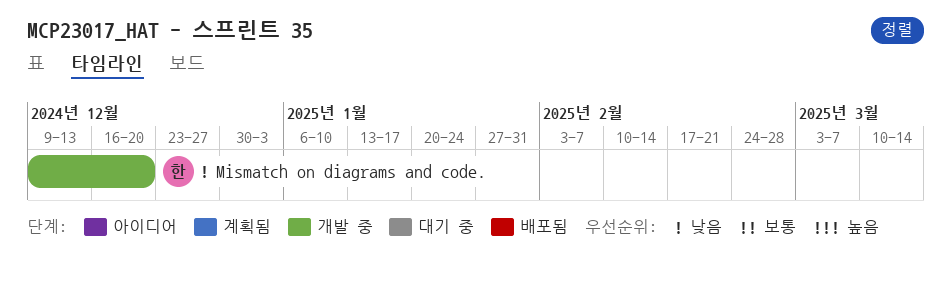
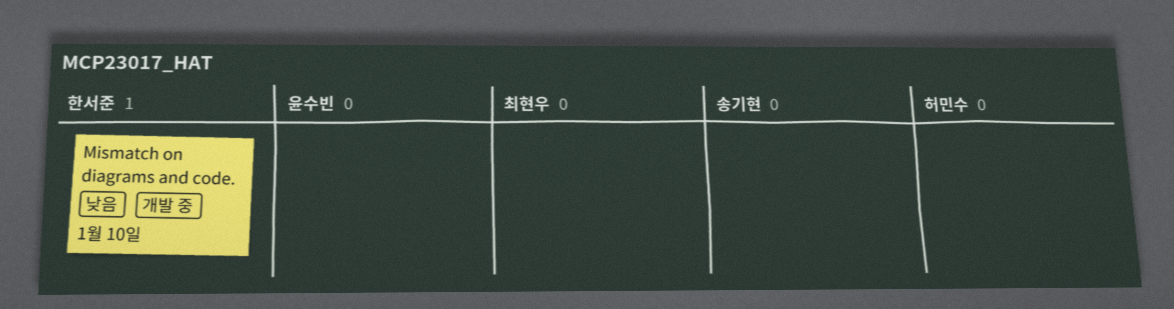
Mismatch on diagrams and code., due: Dec 20 -> Jan 10

